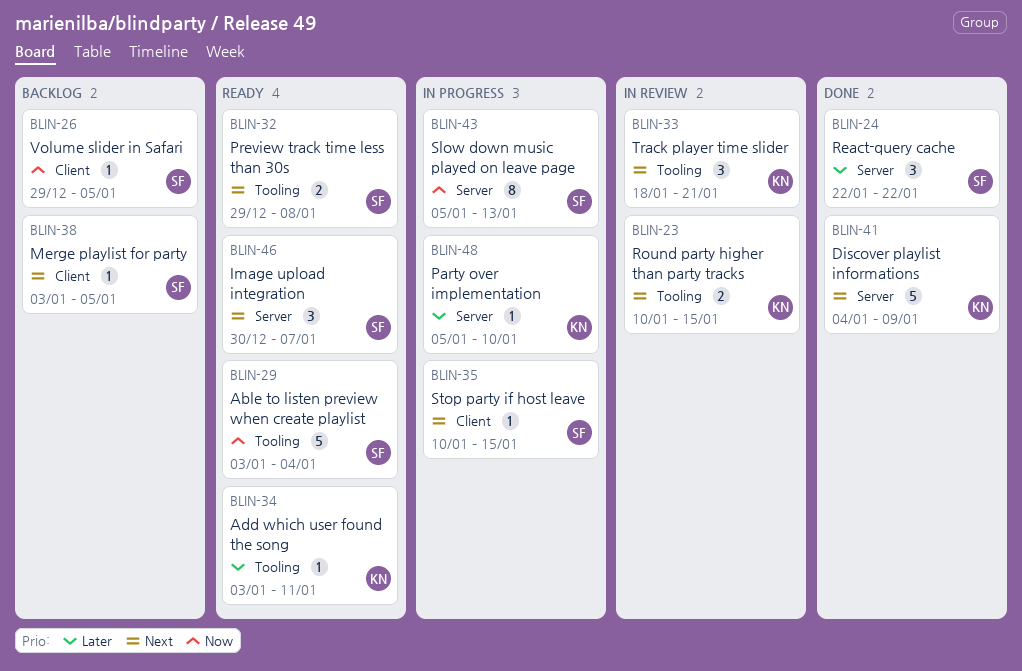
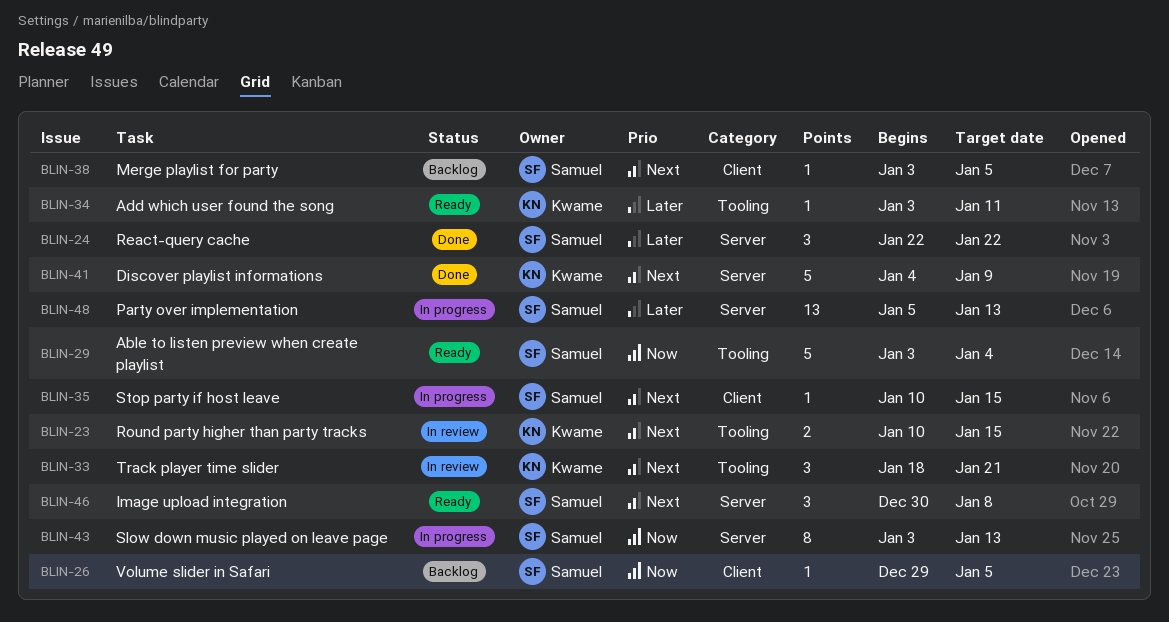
BLIN-32: present -> none
BLIN-43, start: Jan 5 -> Jan 3
BLIN-46, due: Jan 7 -> Jan 8
BLIN-48, owner: Kwame -> Samuel
BLIN-48, estimate: 1 -> 13
BLIN-48, due: Jan 10 -> Jan 13

